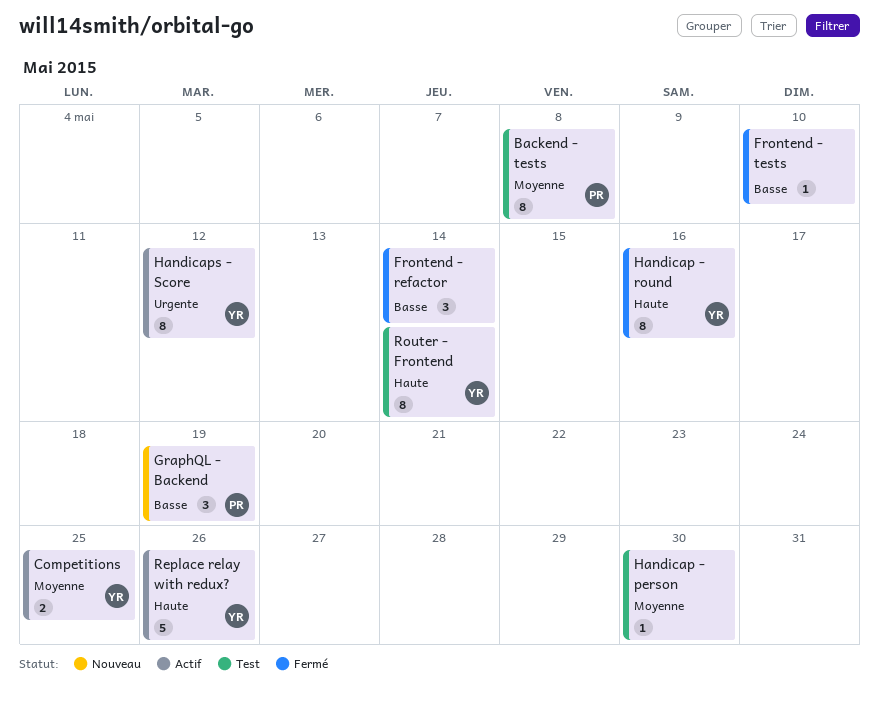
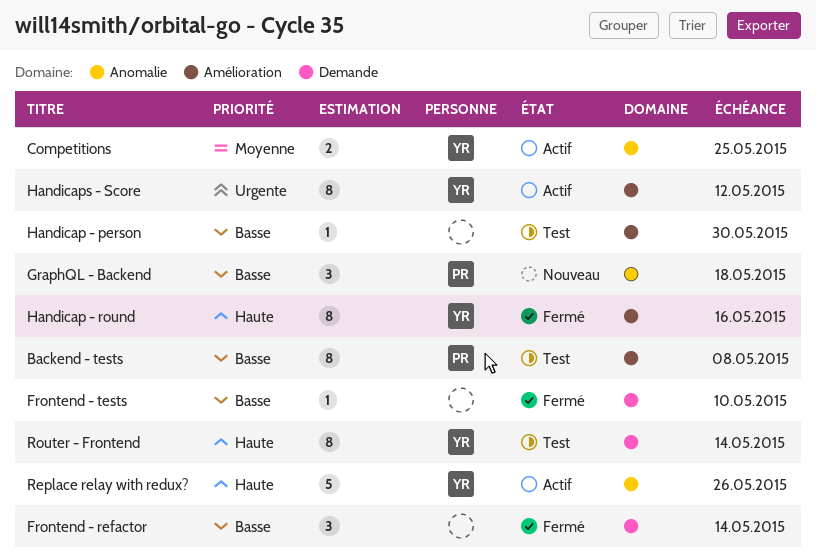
Backend - tests, priority: Moyenne -> Basse
GraphQL - Backend, due: May 19 -> May 18
Handicap - person, priority: Moyenne -> Basse

